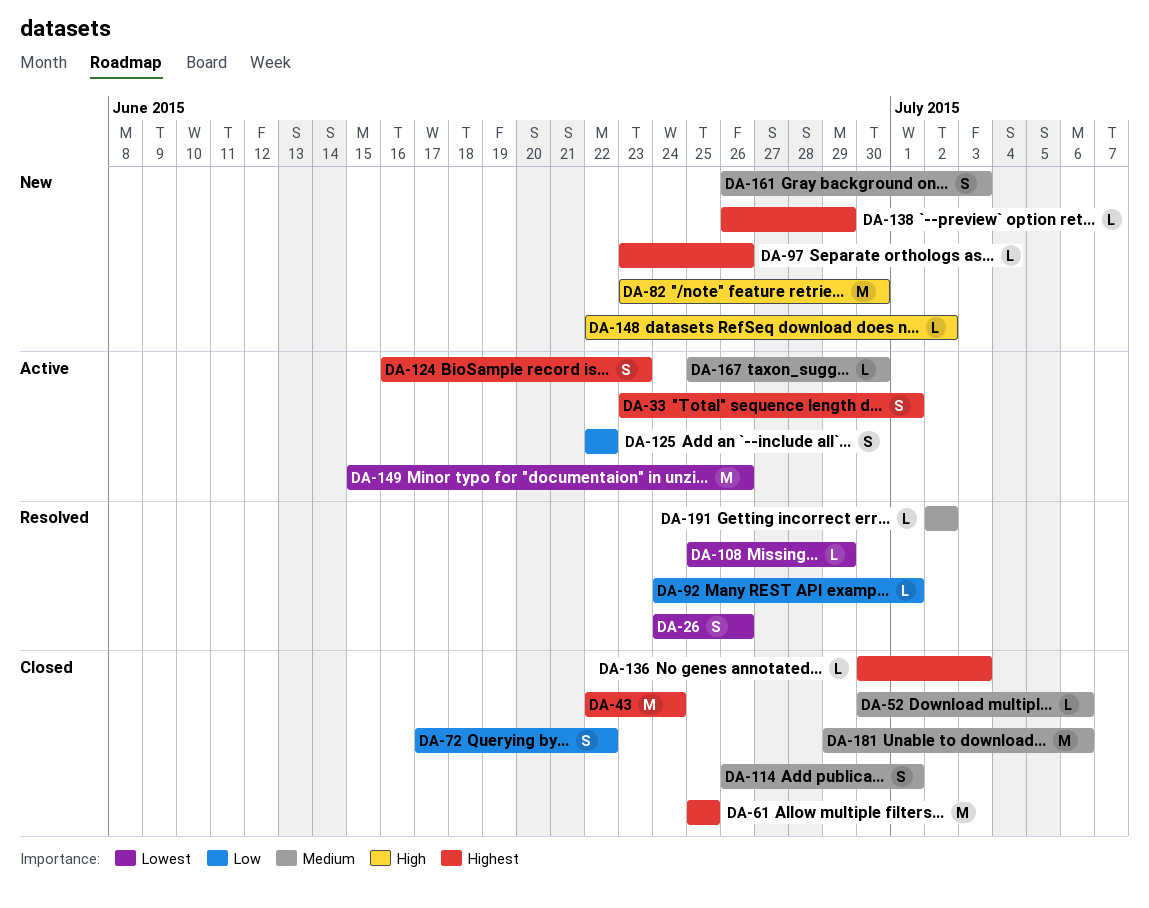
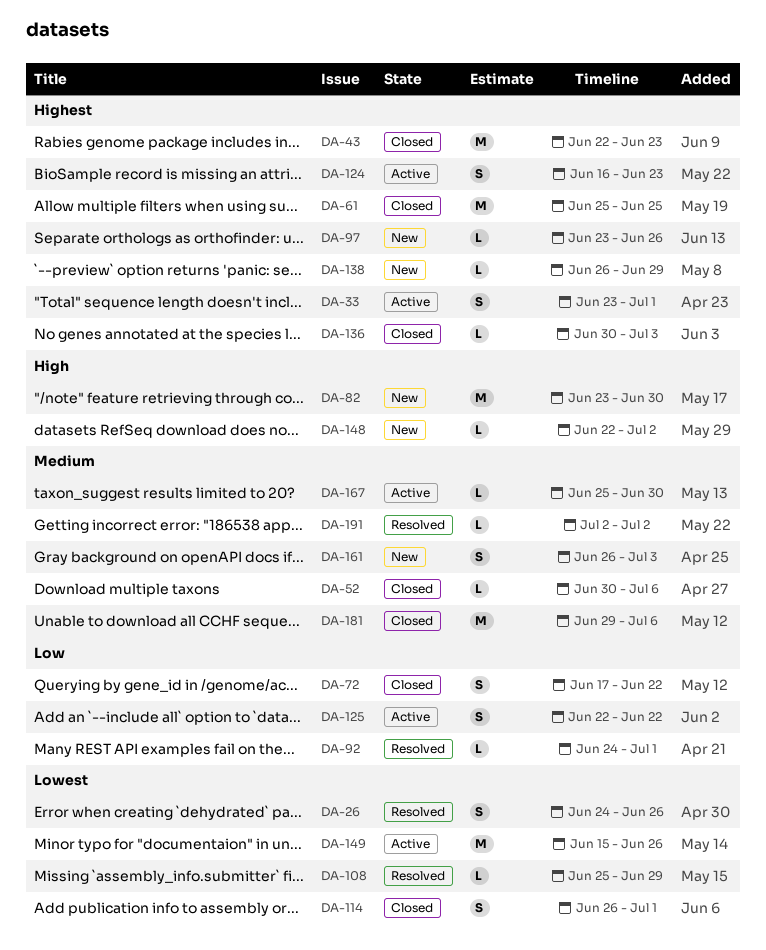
DA-43, due: Jun 24 -> Jun 23
DA-114, priority: Medium -> Lowest

